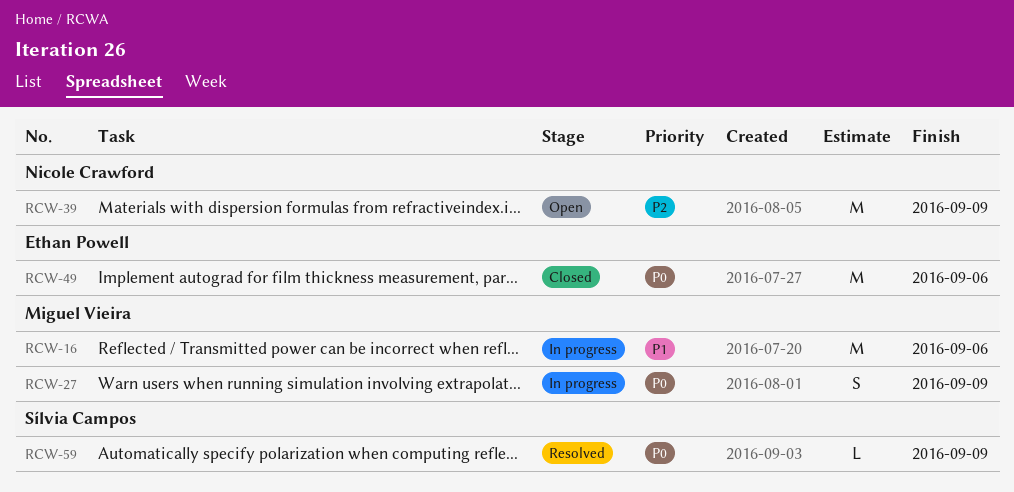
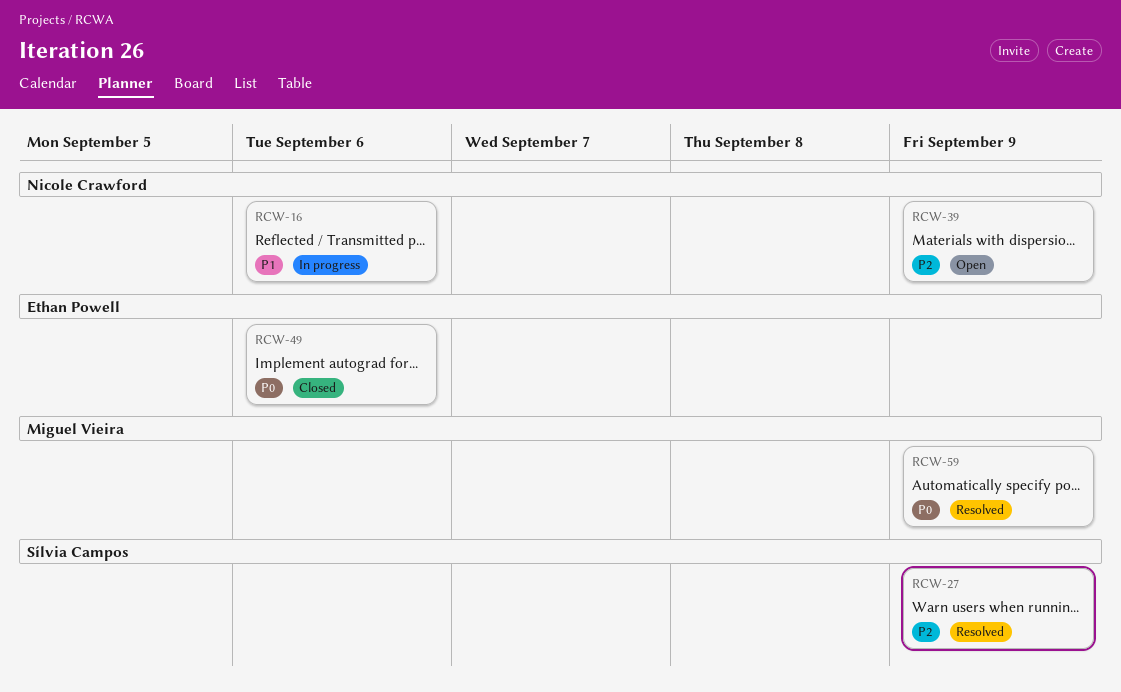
RCW-16, owner: Miguel Vieira -> Nicole Crawford
RCW-27, status: In progress -> Resolved
RCW-27, owner: Miguel Vieira -> Sílvia Campos
RCW-27, priority: P0 -> P2
RCW-59, owner: Sílvia Campos -> Miguel Vieira

